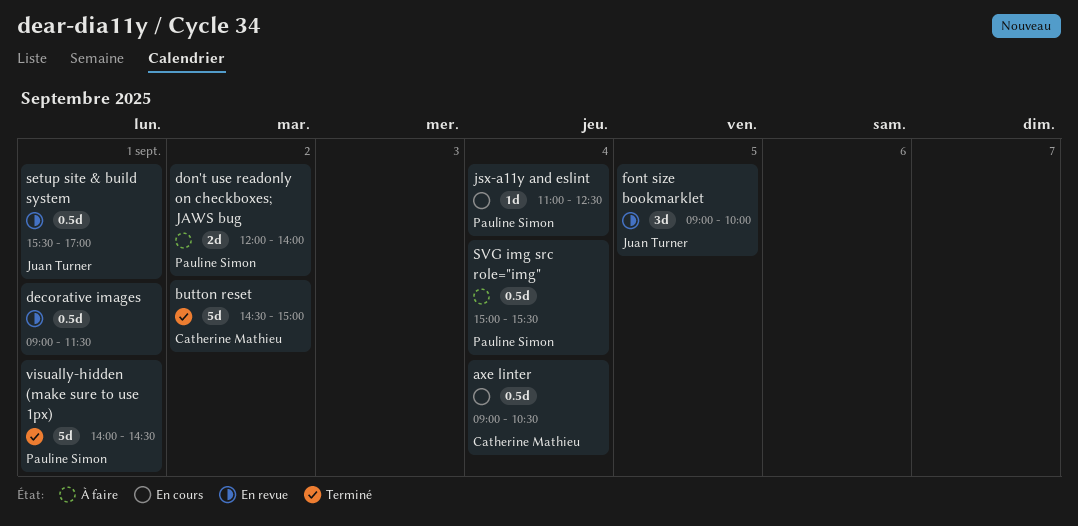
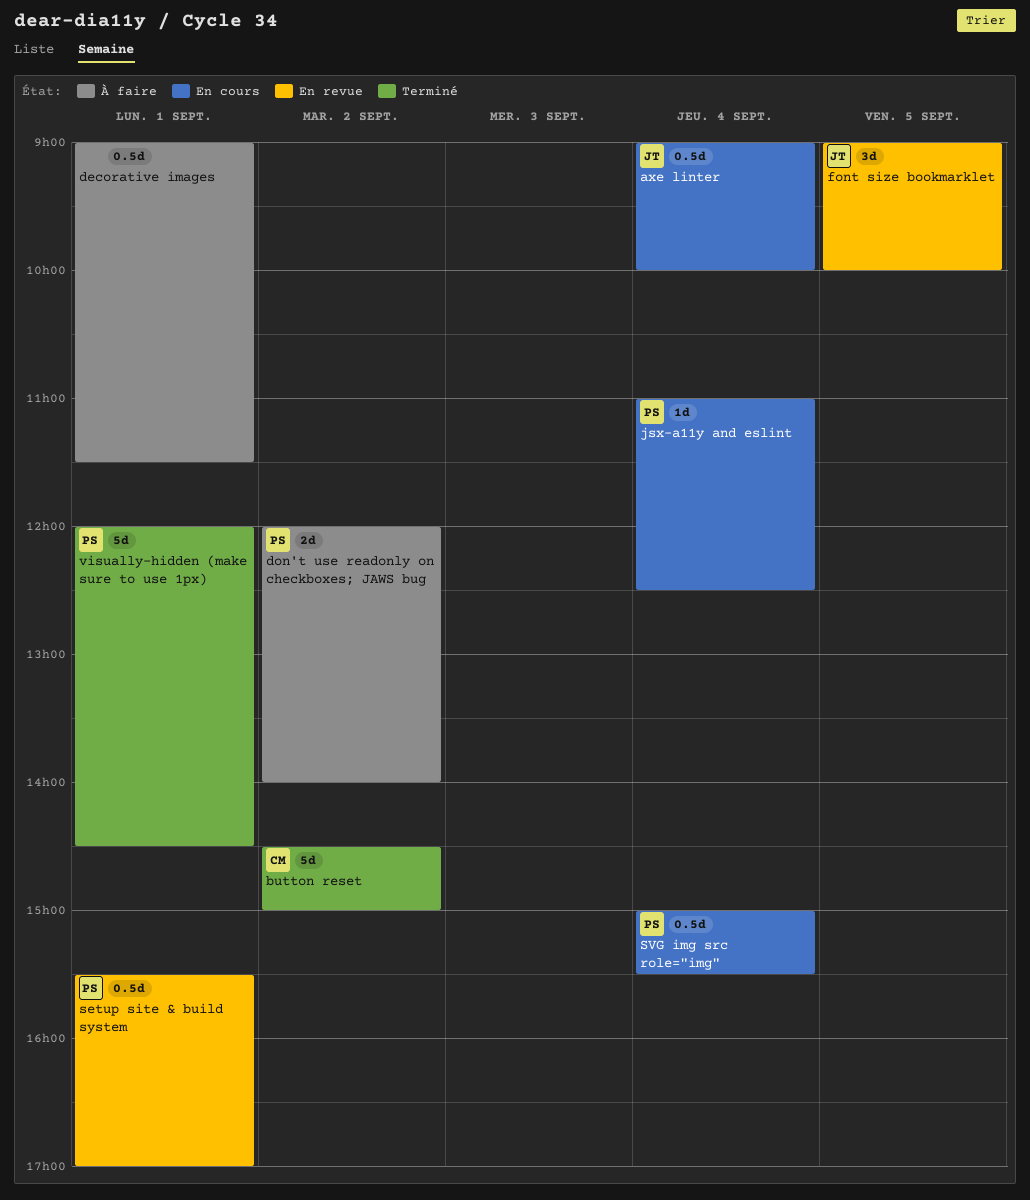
axe linter, owner: Catherine Mathieu -> Juan Turner
axe linter, ends: 10:30 -> 10:00
decorative images, status: En revue -> À faire
setup site & build system, owner: Juan Turner -> Pauline Simon
SVG img src role="img", status: À faire -> En cours
visually-hidden (make sure to use 1px), begins: 14:00 -> 12:00

